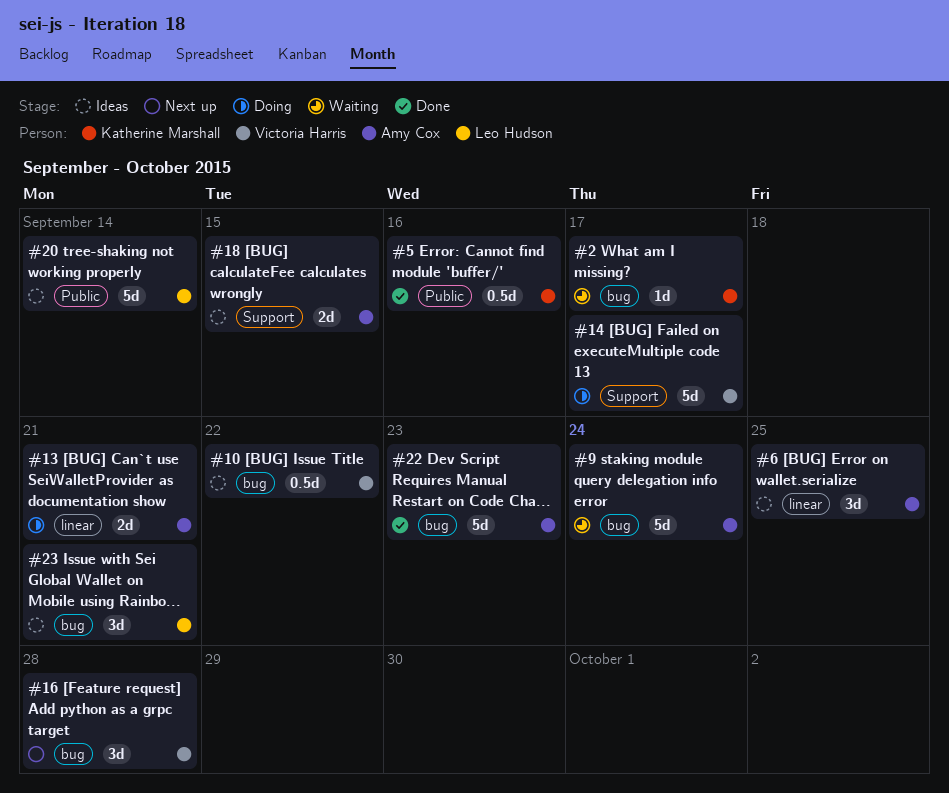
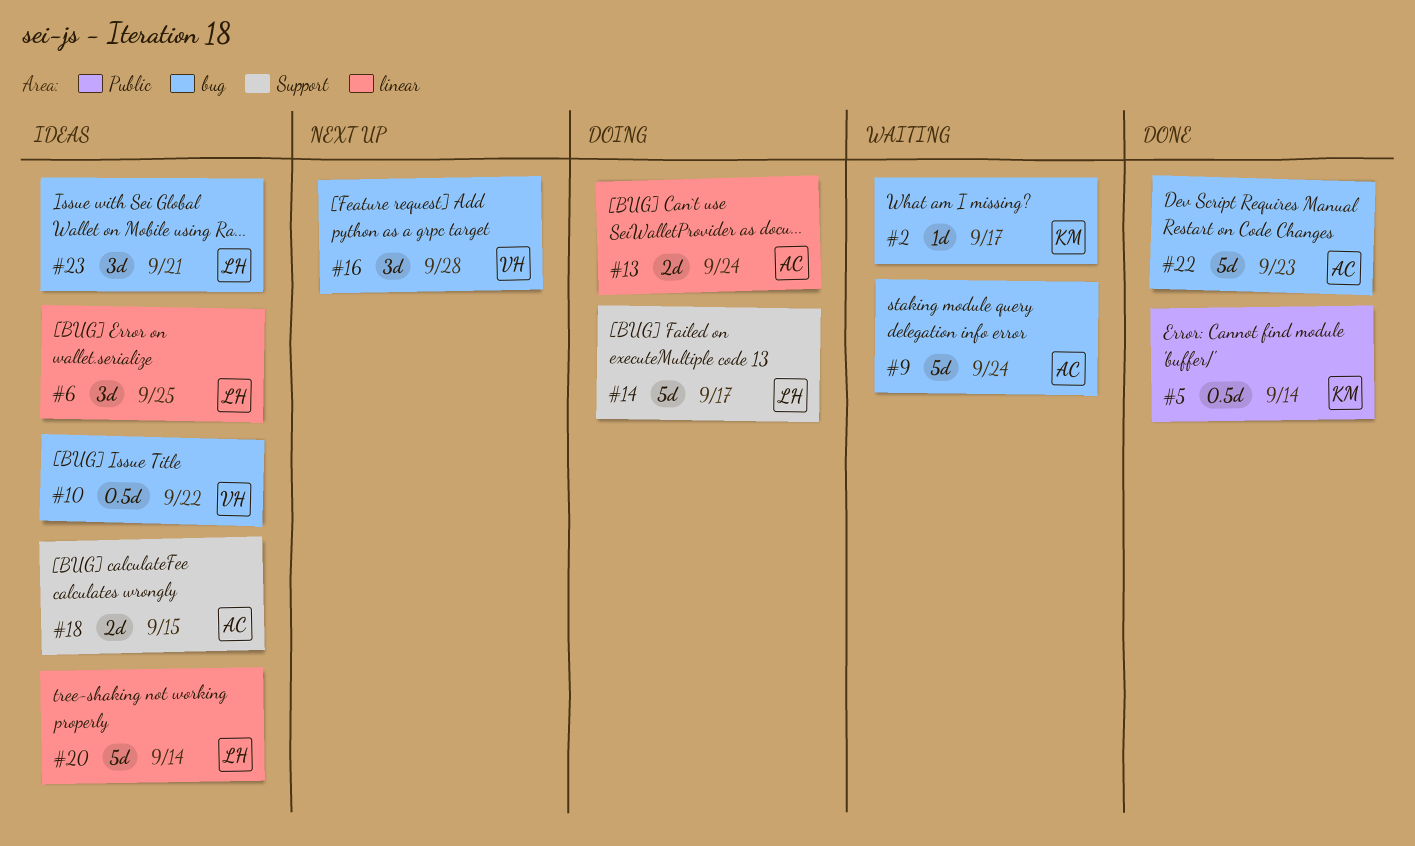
#5, due: Sep 16 -> Sep 14
#6, owner: Amy Cox -> Leo Hudson
#13, due: Sep 21 -> Sep 24
#14, owner: Victoria Harris -> Leo Hudson
#20, label: Public -> linear

